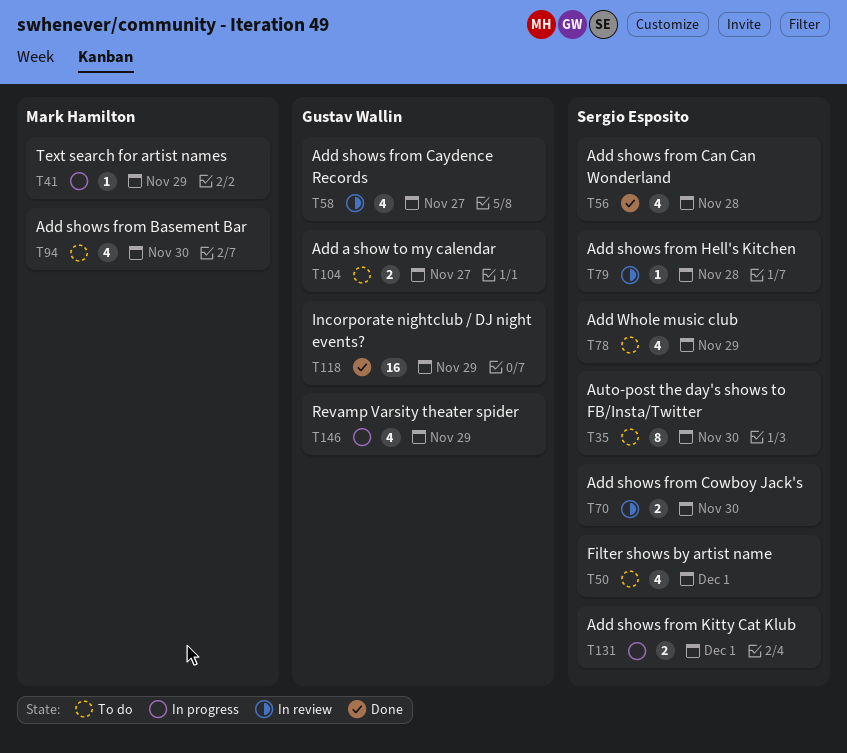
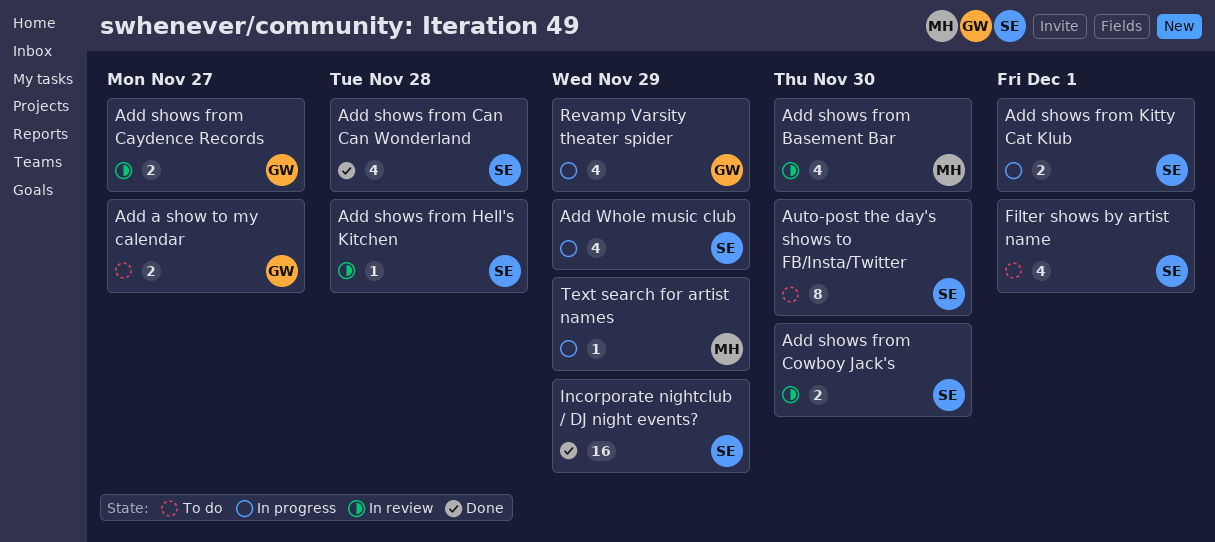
Add shows from Basement Bar, status: To do -> In review
Add shows from Caydence Records, estimate: 4 -> 2
Add Whole music club, status: To do -> In progress
Incorporate nightclub / DJ night events?, owner: Gustav Wallin -> Sergio Esposito

